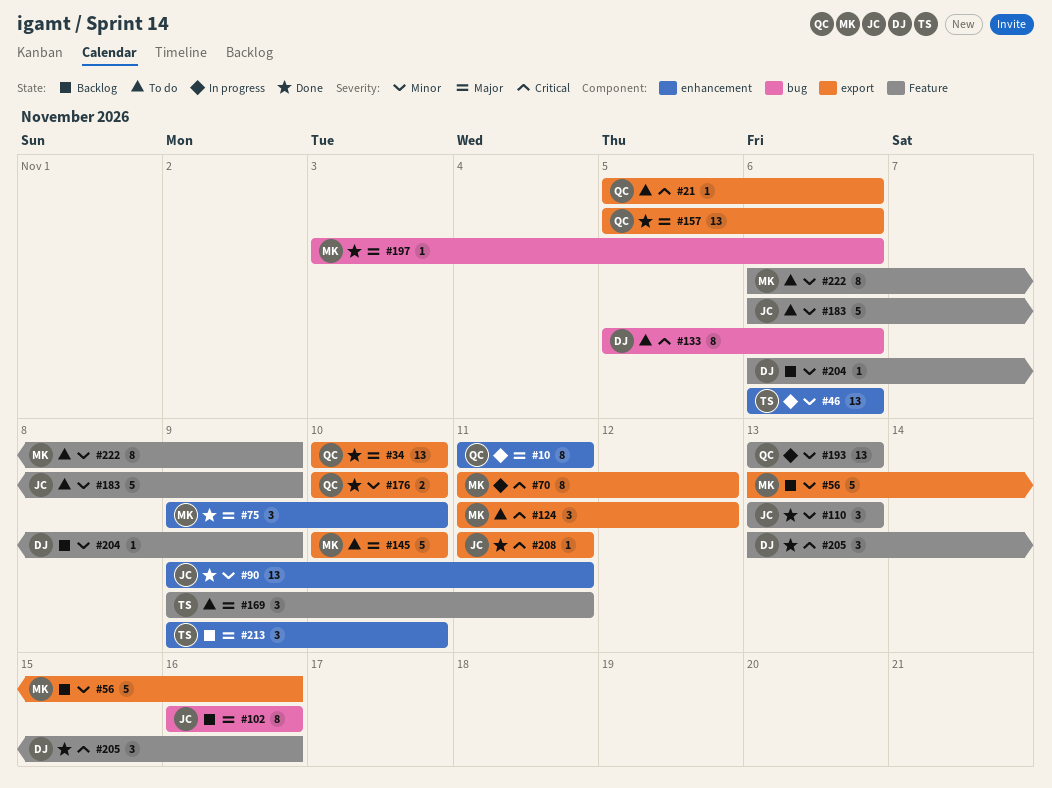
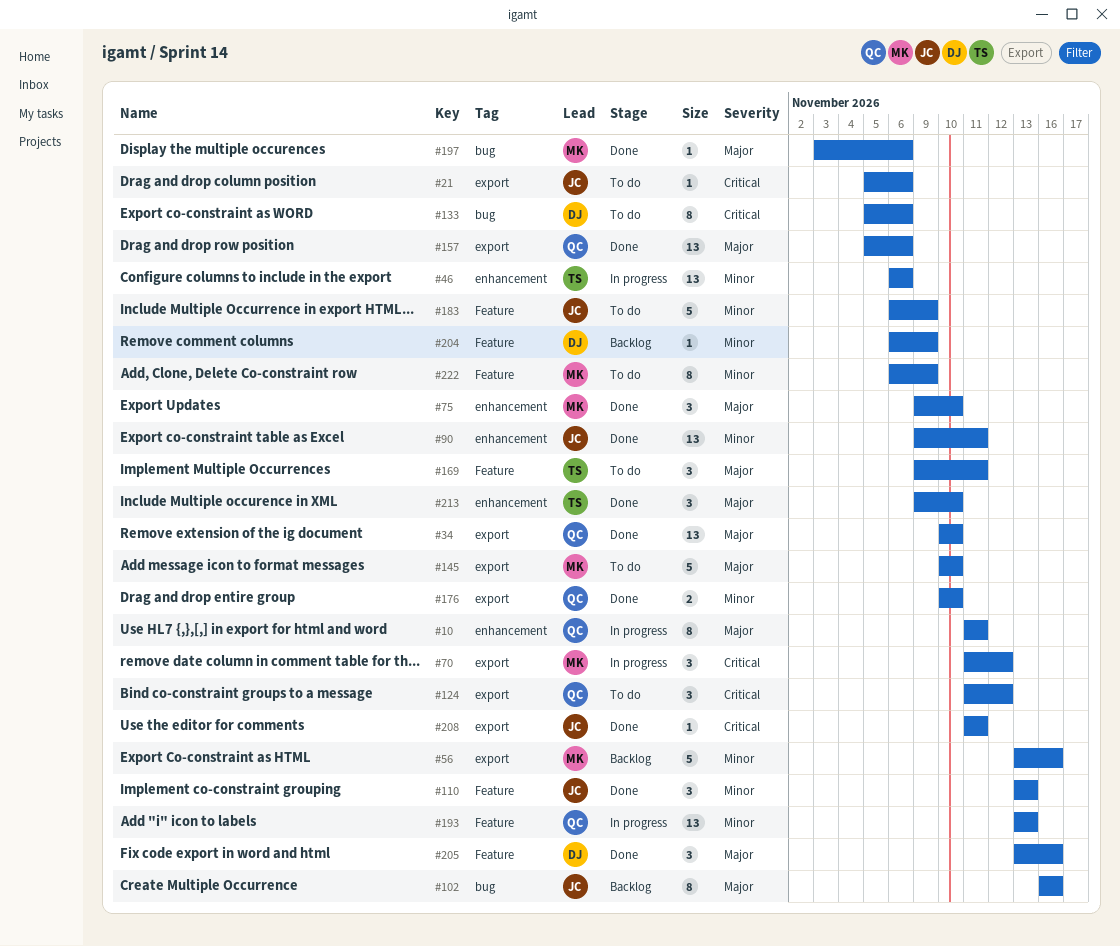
#21, owner: QC -> JC
#70, estimate: 8 -> 3
#124, owner: MK -> QC
#205, priority: Critical -> Major
#213, status: Backlog -> Done

